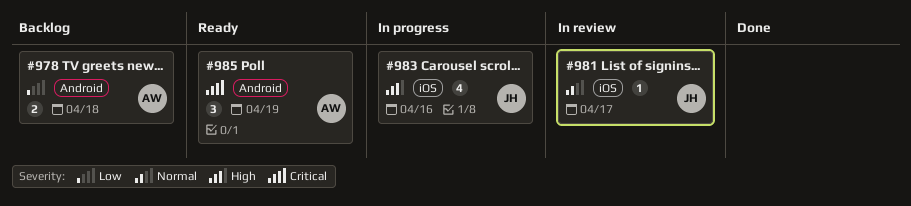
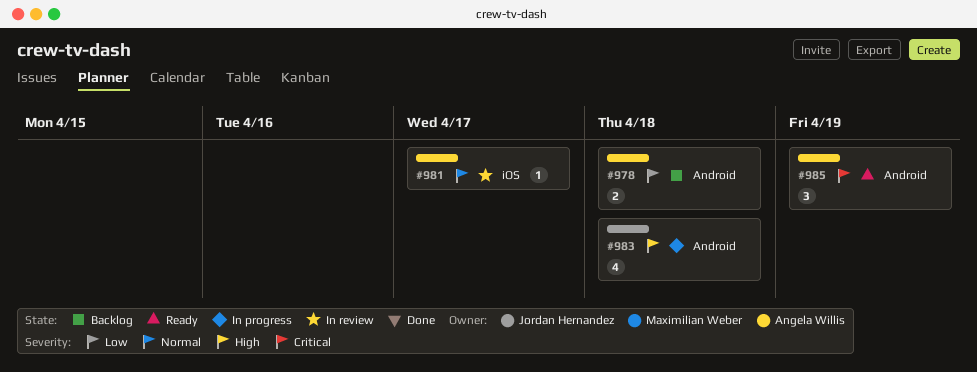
#981, owner: Jordan Hernandez -> Angela Willis
#983, label: iOS -> Android
#983, due: Apr 16 -> Apr 18

